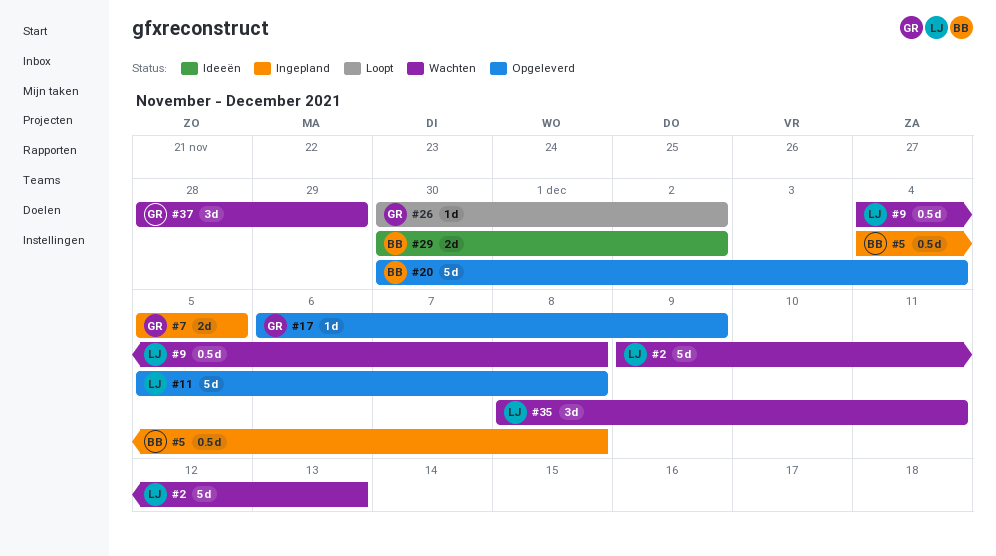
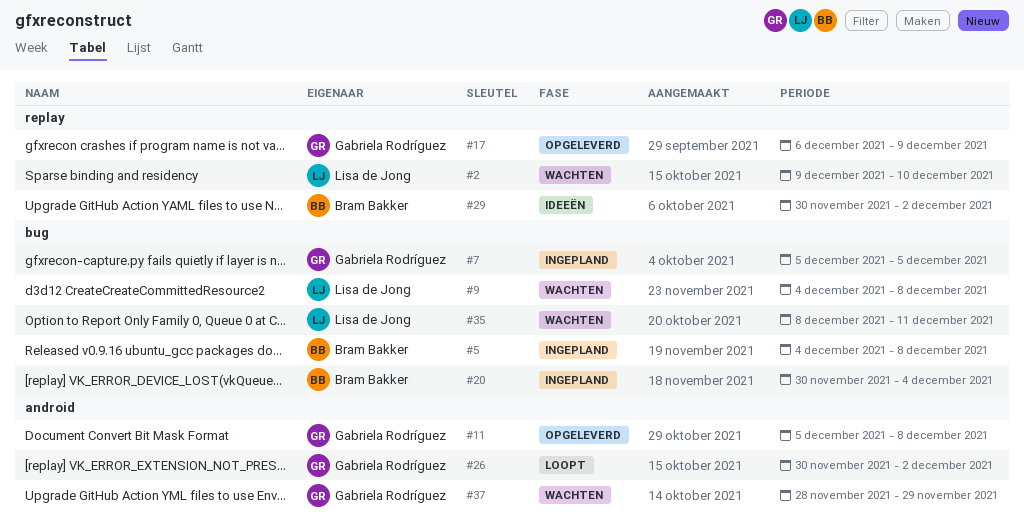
#2, due: Dec 13 -> Dec 10
#11, owner: Lisa de Jong -> Gabriela Rodríguez
#20, status: Opgeleverd -> Ingepland

